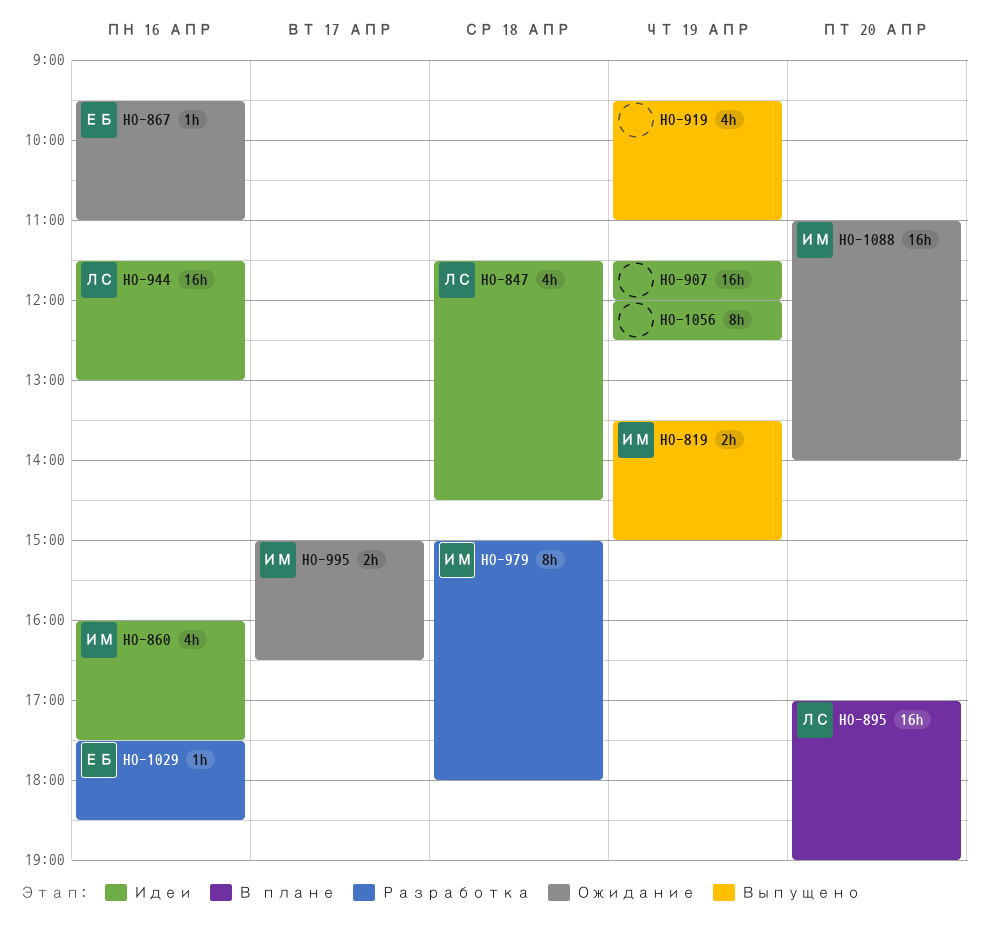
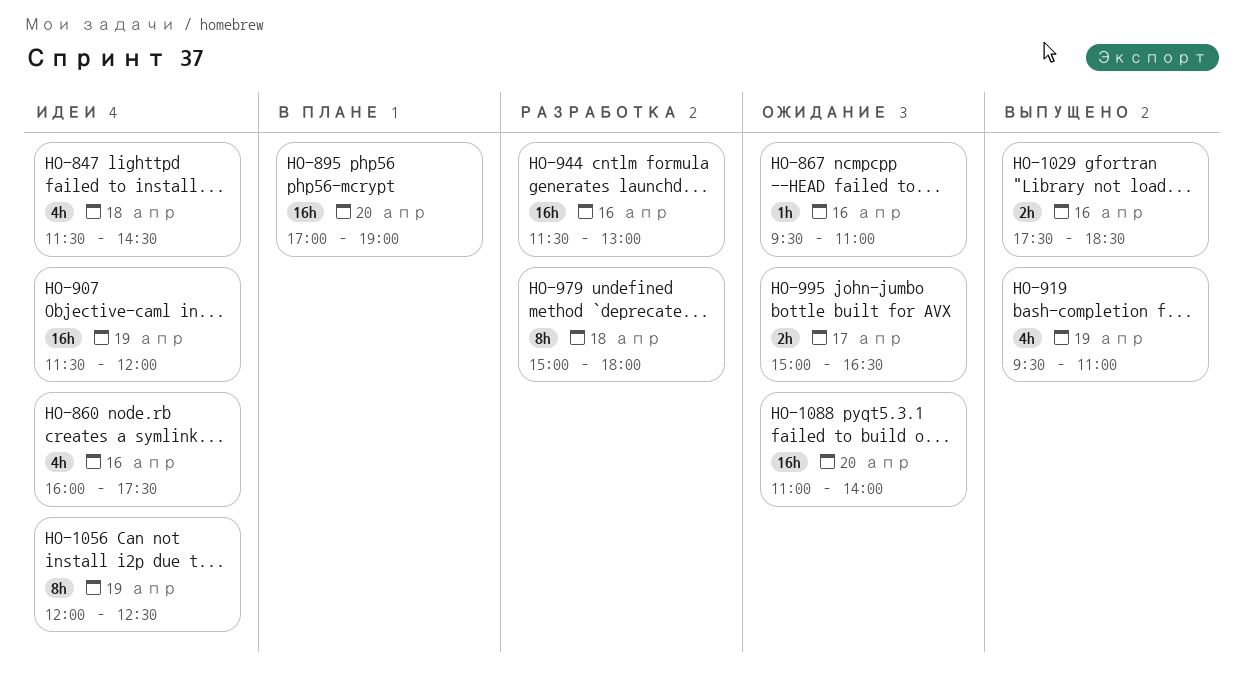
HO-819: present -> none
HO-944, status: Идеи -> Разработка
HO-1029, status: Разработка -> Выпущено
HO-1029, estimate: 1h -> 2h

